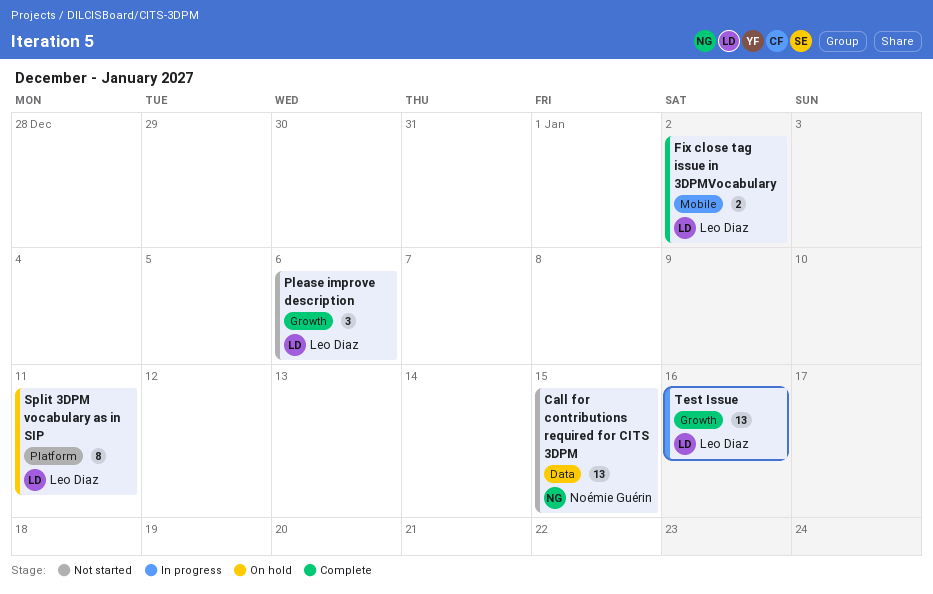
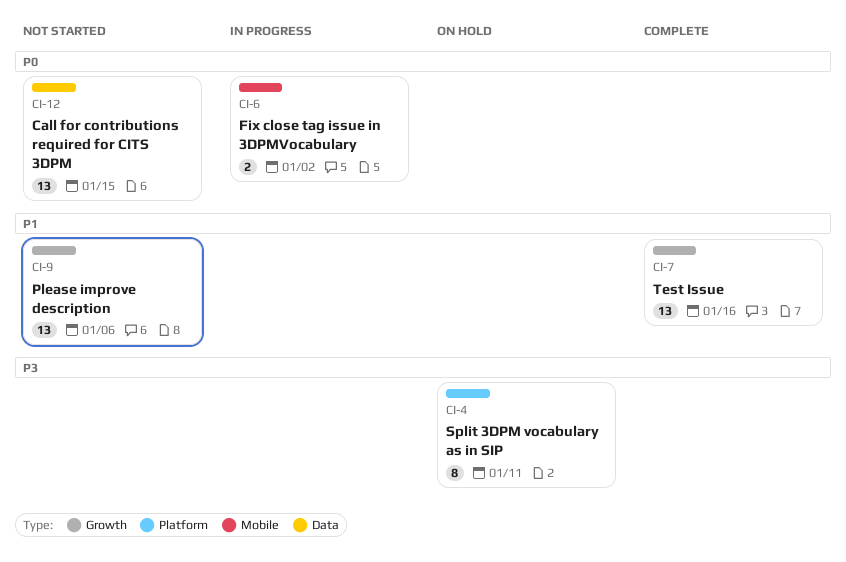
Fix close tag issue in 3DPMVocabulary, status: Complete -> In progress
Please improve description, estimate: 3 -> 13
Test Issue, status: In progress -> Complete

